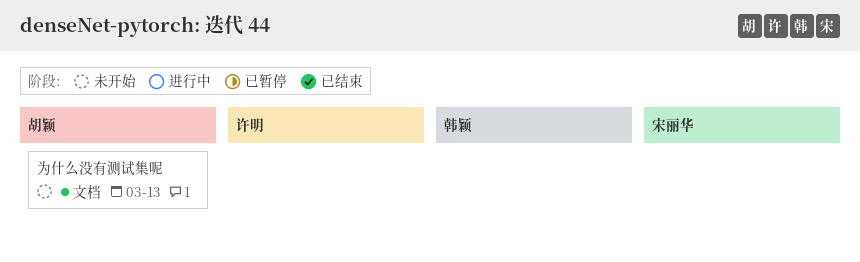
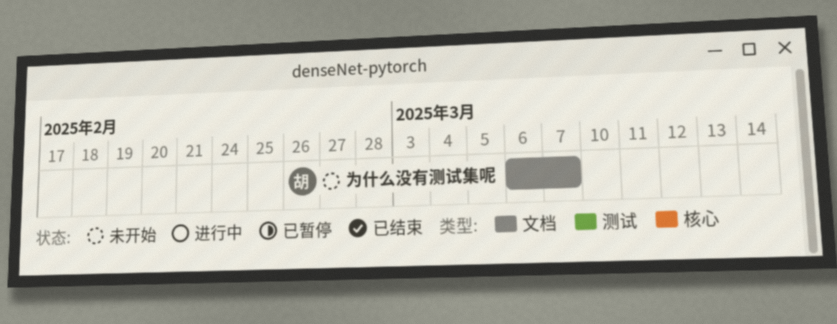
为什么没有测试集呢, due: Mar 13 -> Mar 7

